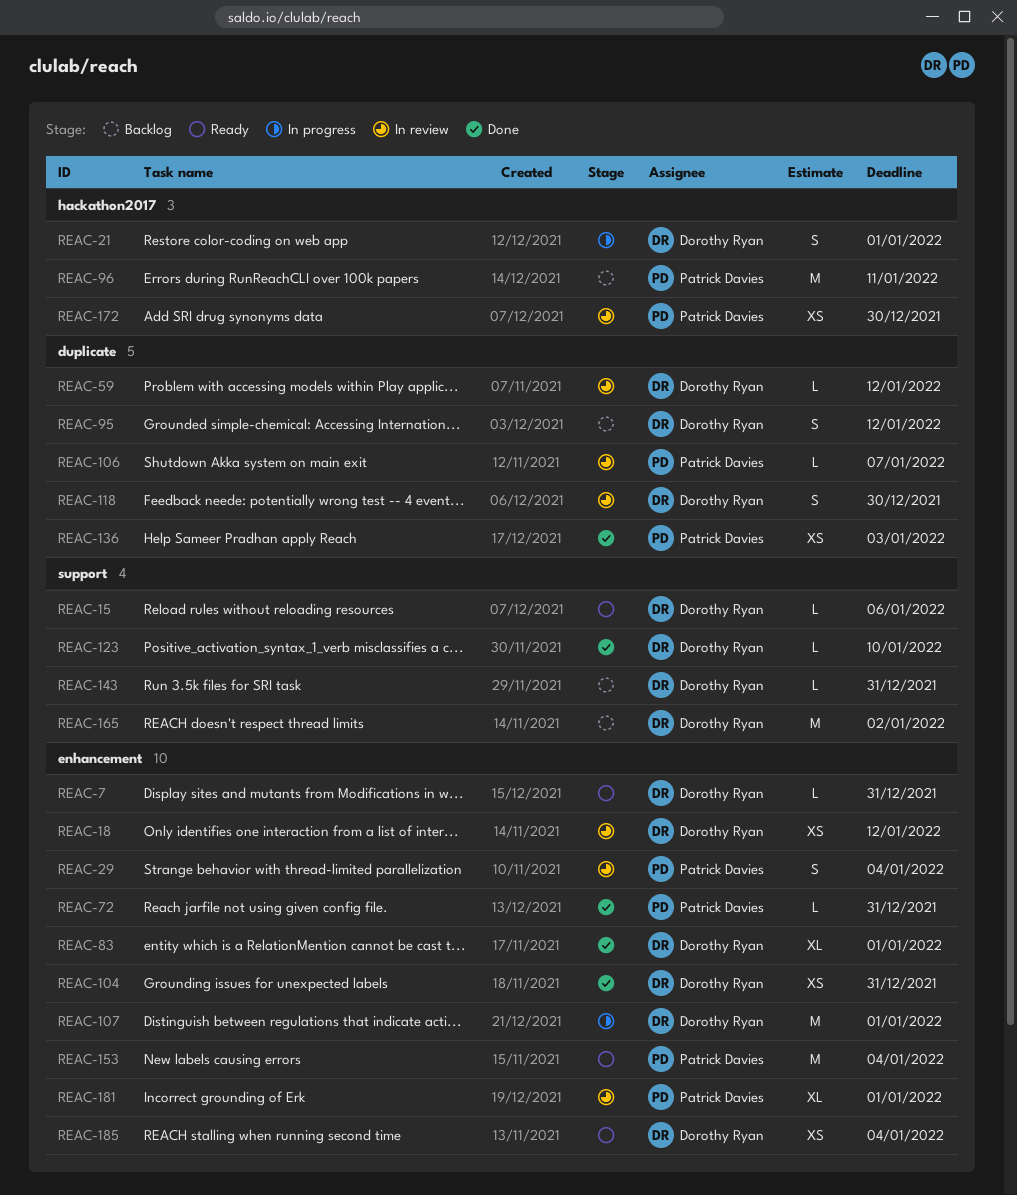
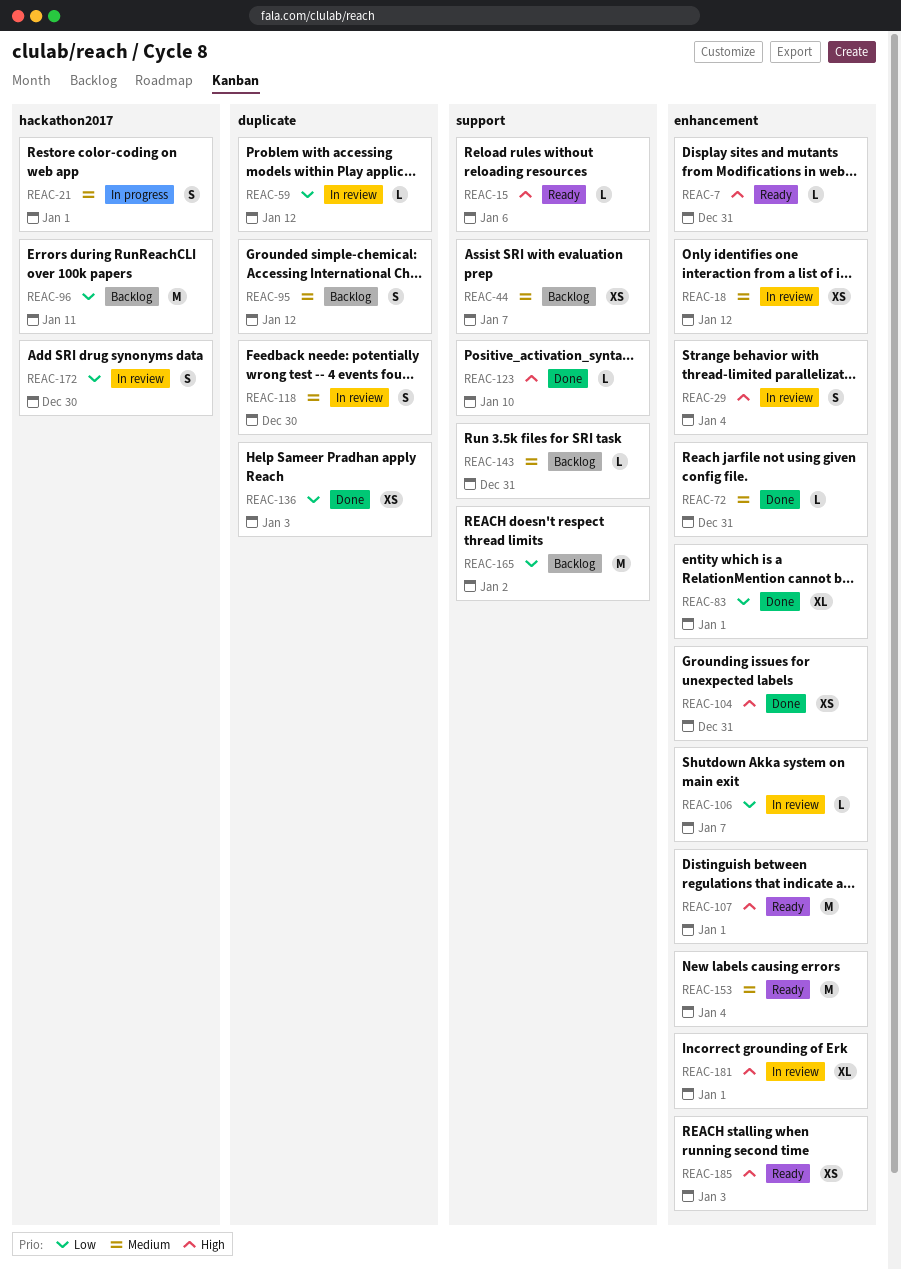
REAC-44: none -> present
REAC-106, label: duplicate -> enhancement
REAC-107, status: In progress -> Ready
REAC-172, estimate: XS -> S
REAC-185, due: Jan 4 -> Jan 3

